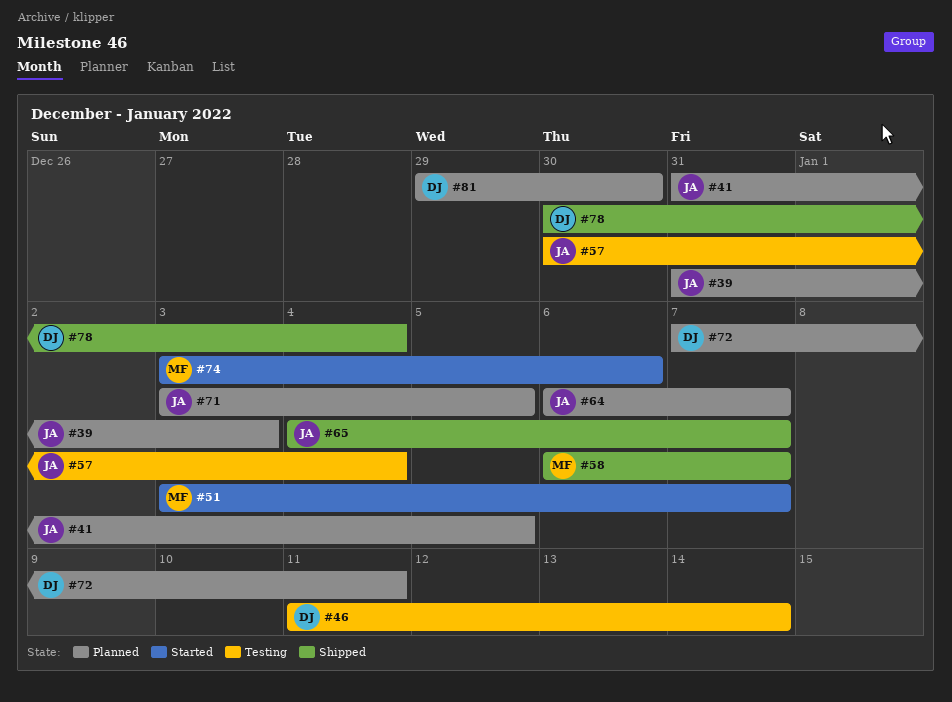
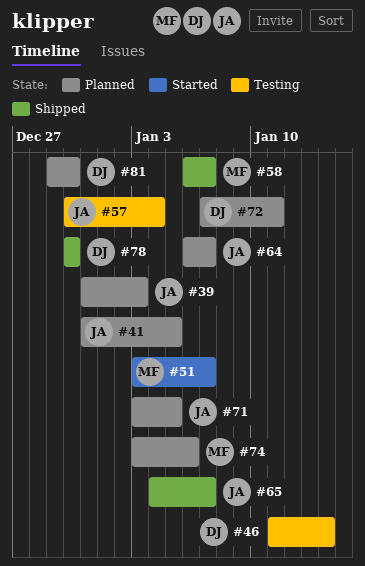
#74, status: Started -> Planned
#78, due: Jan 4 -> Dec 30

